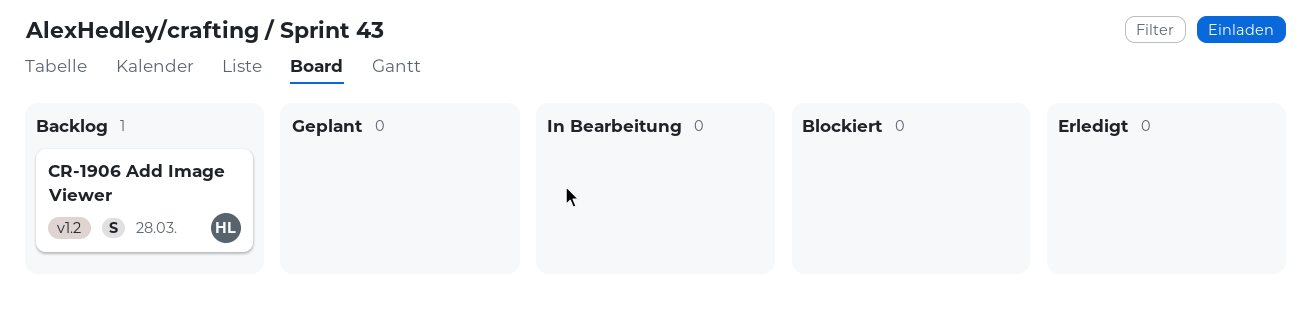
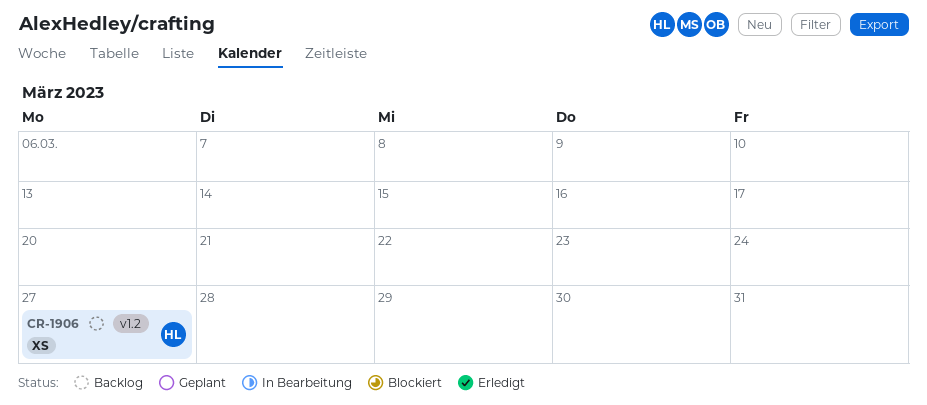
CR-1906, estimate: S -> XS
CR-1906, due: Mar 28 -> Mar 27

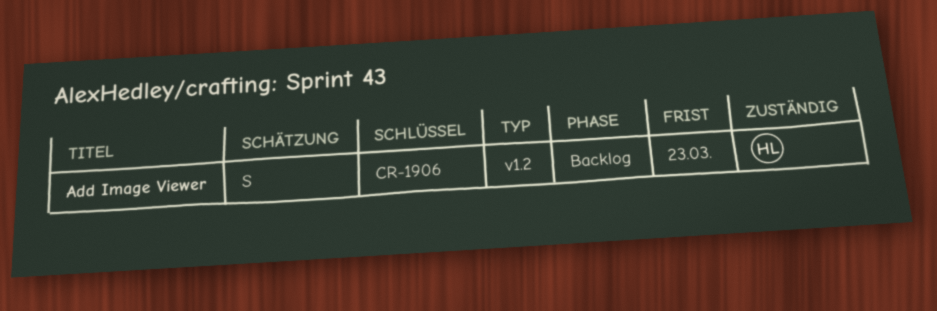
CR-1906, estimate: XS -> S
CR-1906, due: Mar 27 -> Mar 23

